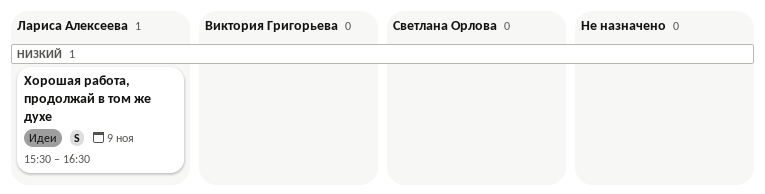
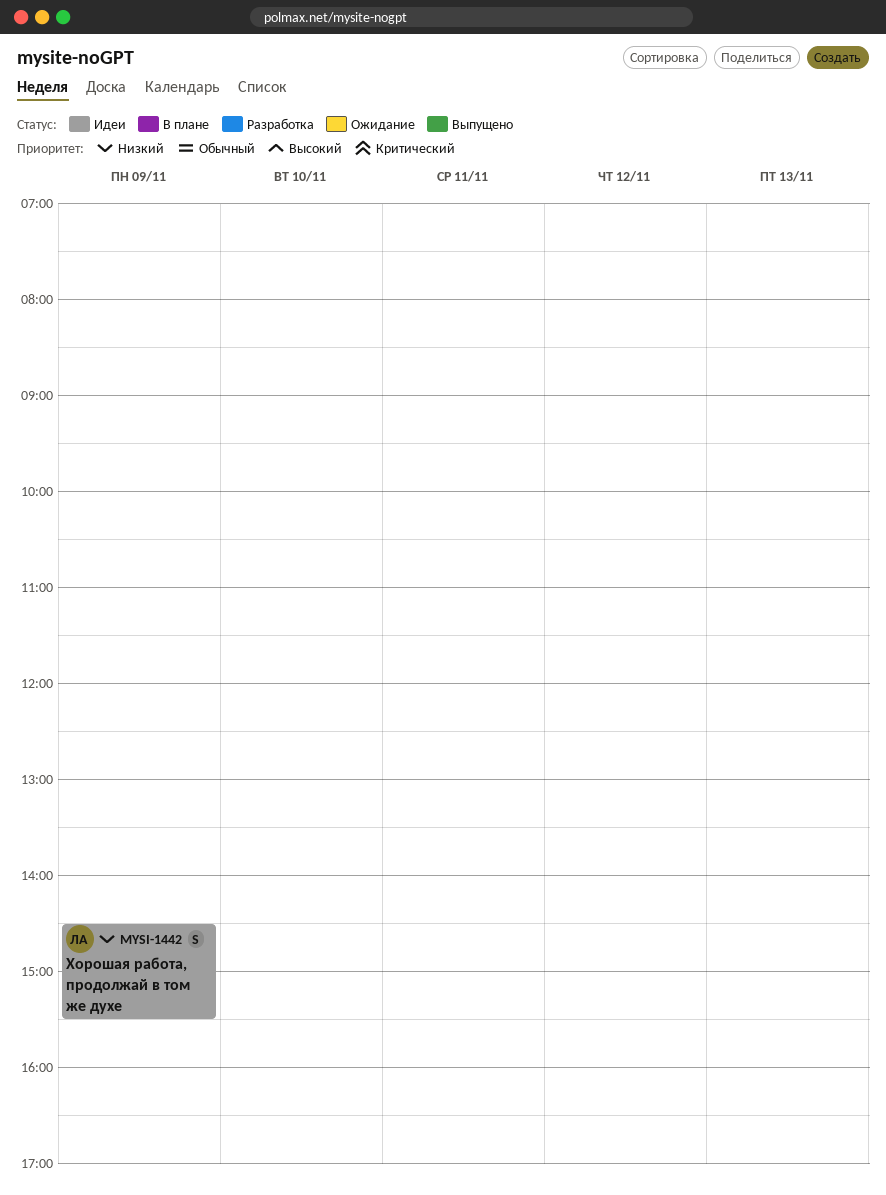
Хорошая работа, продолжай в том же духе, begins: 15:30 -> 14:30
Хорошая работа, продолжай в том же духе, ends: 16:30 -> 15:30

